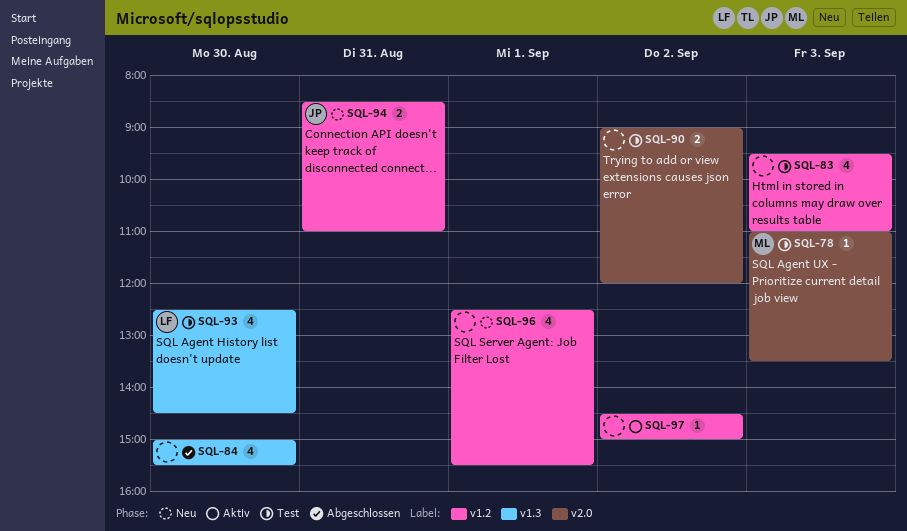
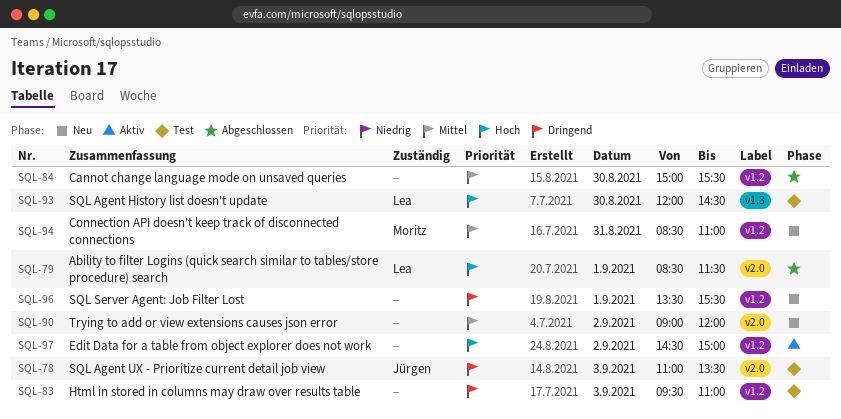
SQL-78, owner: Moritz -> Jürgen
SQL-79: none -> present
SQL-84, label: v1.3 -> v1.2
SQL-90, status: Test -> Neu
SQL-93, begins: 12:30 -> 12:00
SQL-94, owner: Jürgen -> Moritz
SQL-96, begins: 12:30 -> 13:30

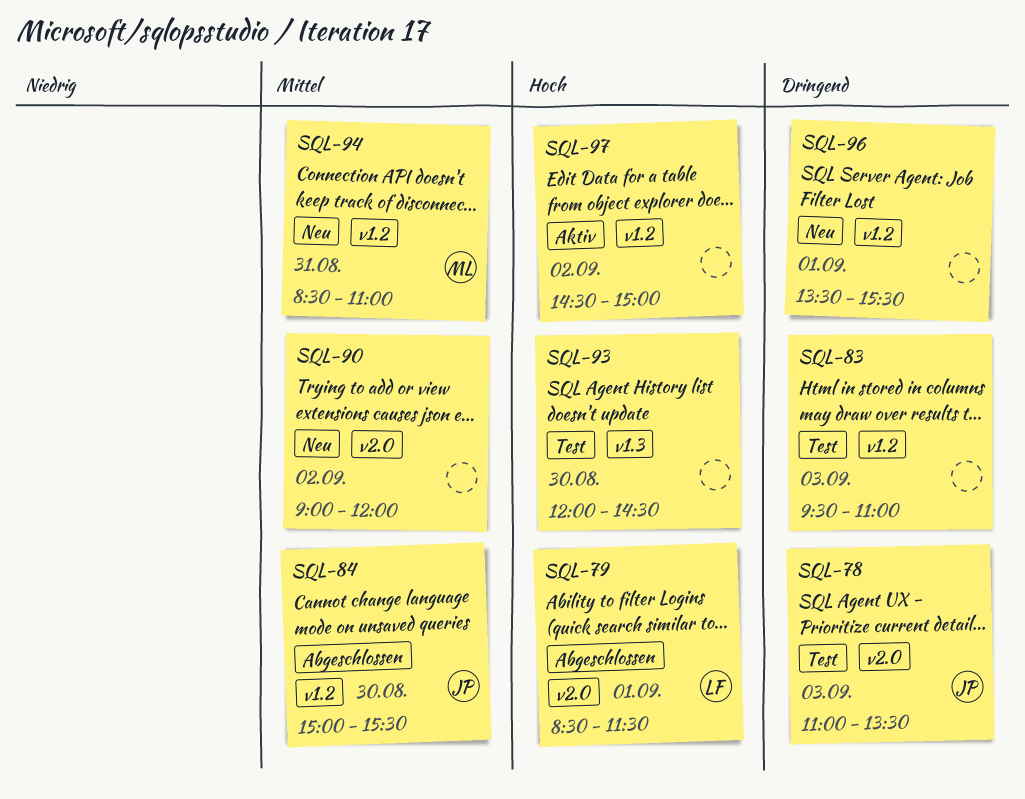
SQL-84, owner: none -> Jürgen
SQL-93, owner: Lea -> none

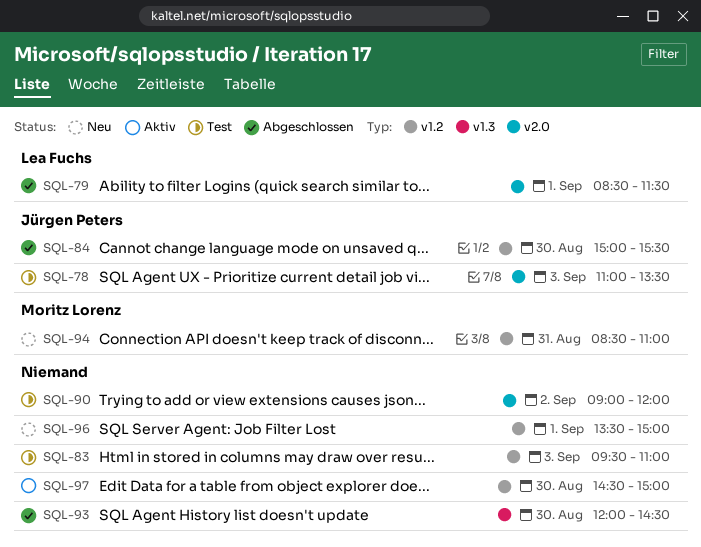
SQL-90, status: Neu -> Test
SQL-93, status: Test -> Abgeschlossen
SQL-96, ends: 15:30 -> 15:00
SQL-97, day: Sep 2 -> Aug 30

